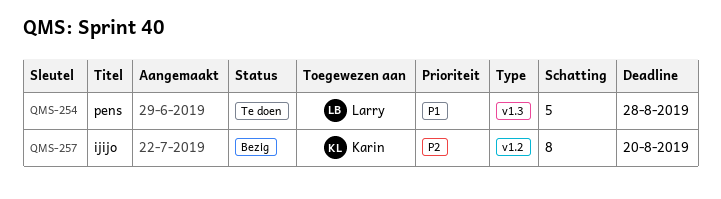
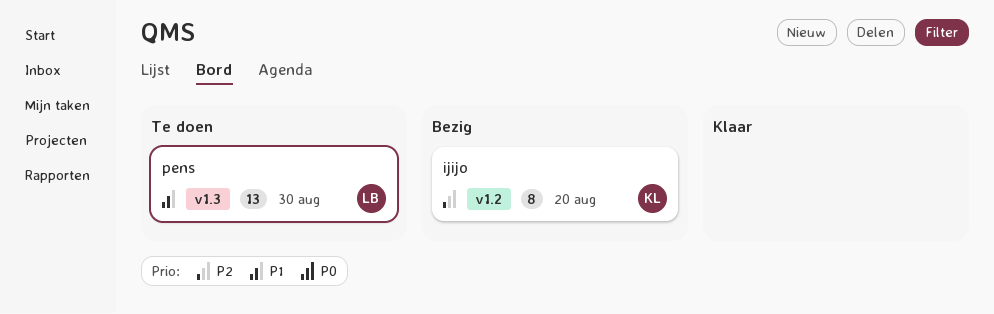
pens, estimate: 5 -> 13
pens, due: Aug 28 -> Aug 30

